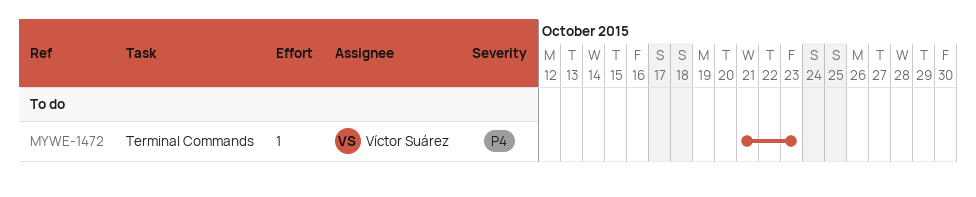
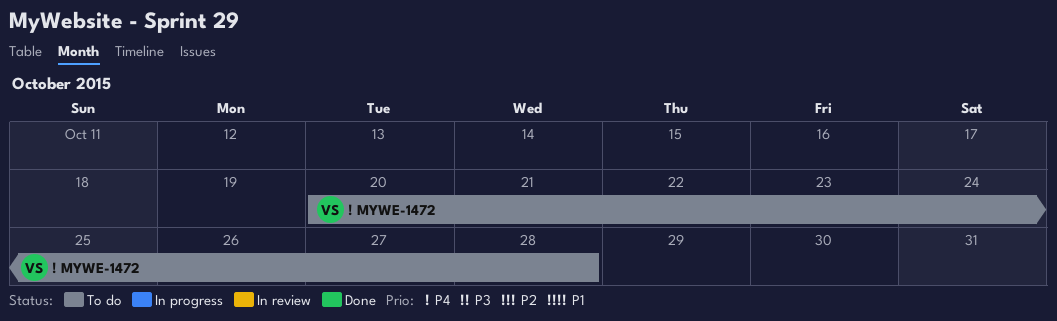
MYWE-1472, start: Oct 21 -> Oct 20
MYWE-1472, due: Oct 23 -> Oct 28

